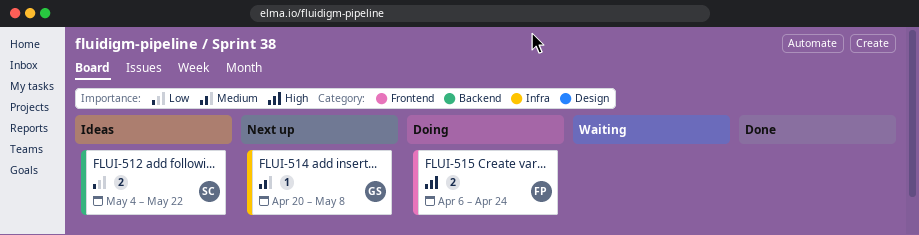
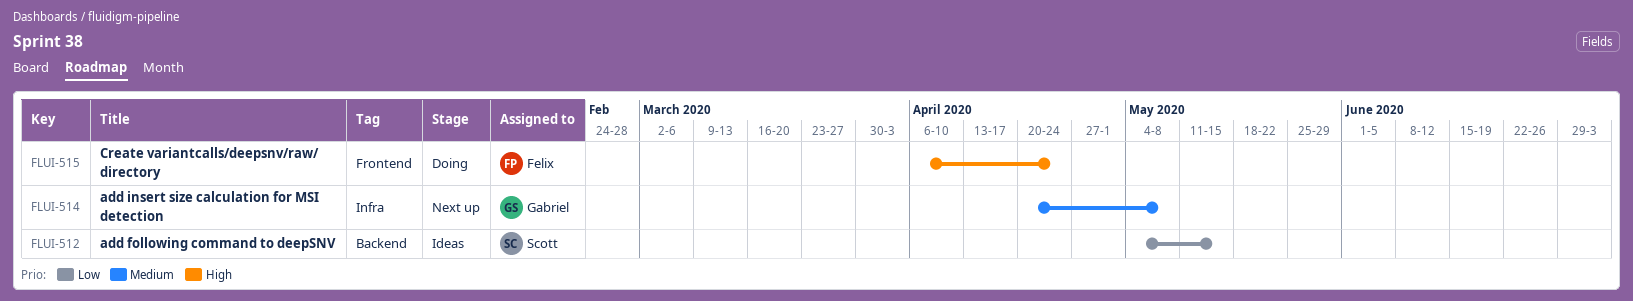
FLUI-512, due: May 22 -> May 15

